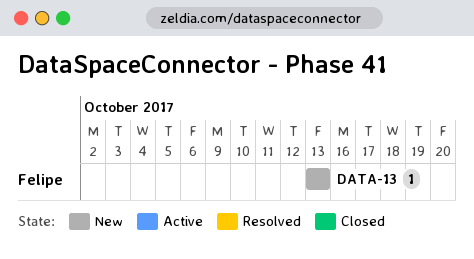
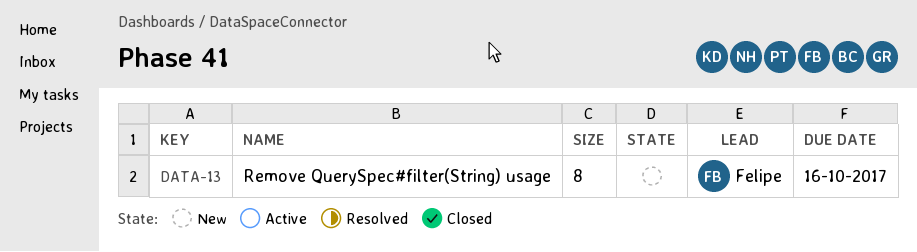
DATA-13, estimate: 1 -> 8
DATA-13, due: Oct 13 -> Oct 16

